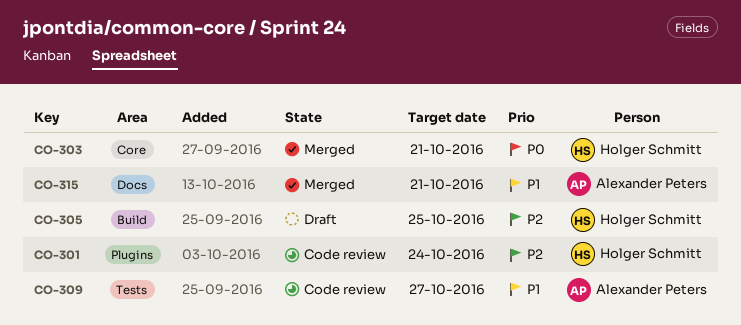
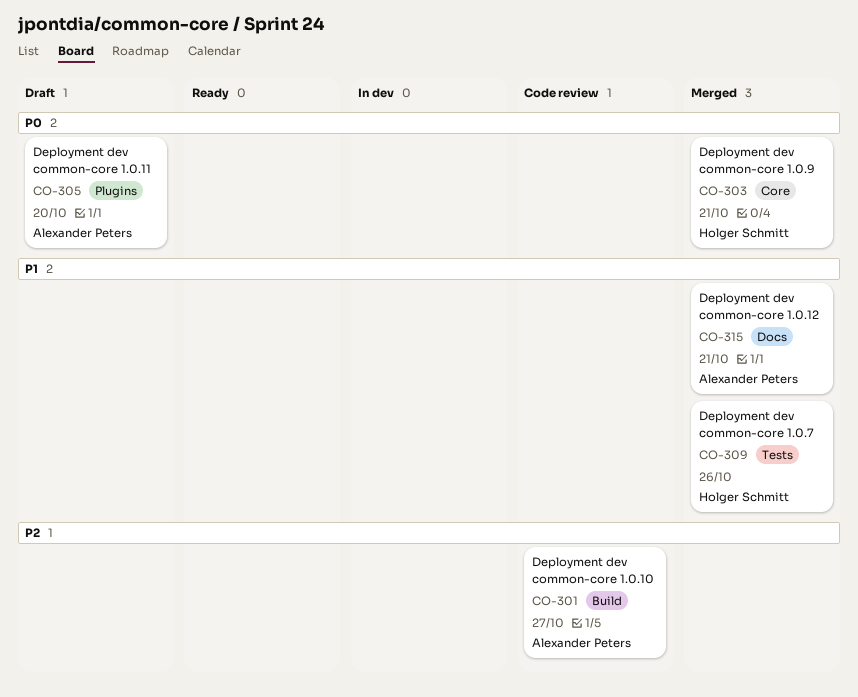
CO-301, owner: Holger Schmitt -> Alexander Peters
CO-301, label: Plugins -> Build
CO-301, due: Oct 24 -> Oct 27
CO-305, owner: Holger Schmitt -> Alexander Peters
CO-305, priority: P2 -> P0
CO-305, label: Build -> Plugins
CO-305, due: Oct 25 -> Oct 20
CO-309, status: Code review -> Merged
CO-309, owner: Alexander Peters -> Holger Schmitt
CO-309, due: Oct 27 -> Oct 26

